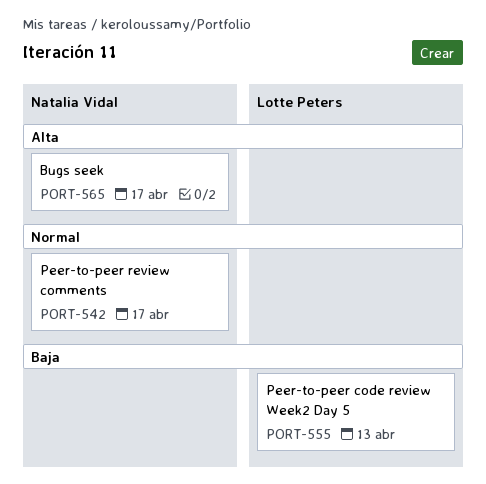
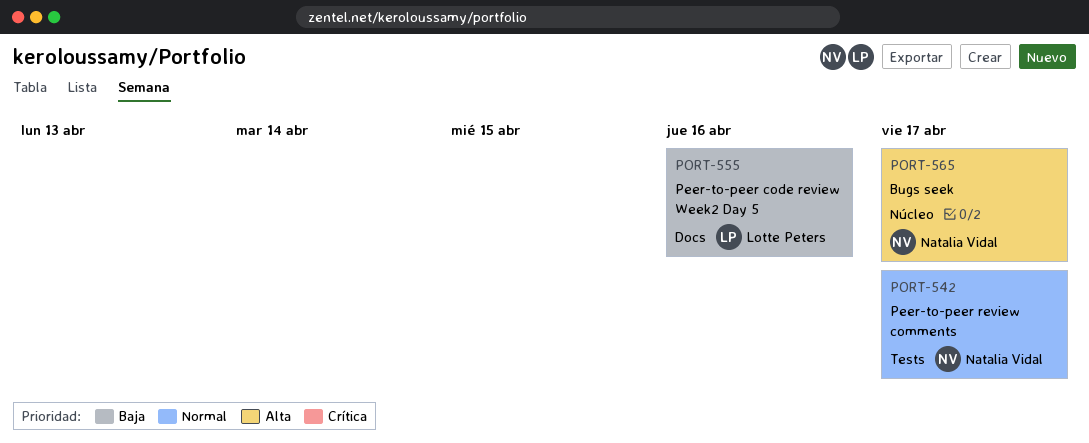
PORT-555, due: Apr 13 -> Apr 16

